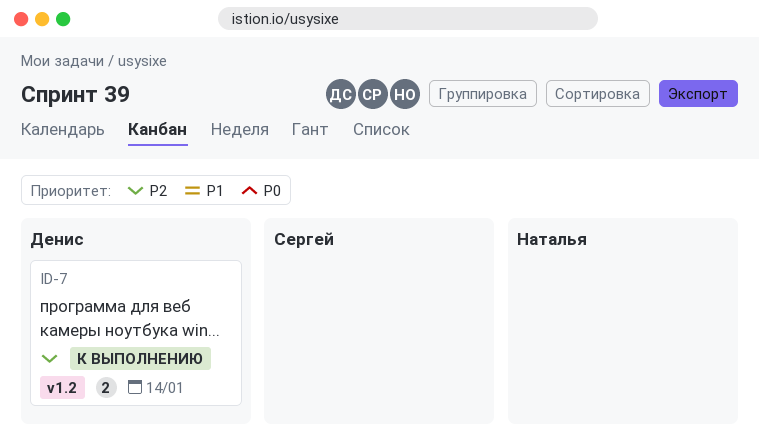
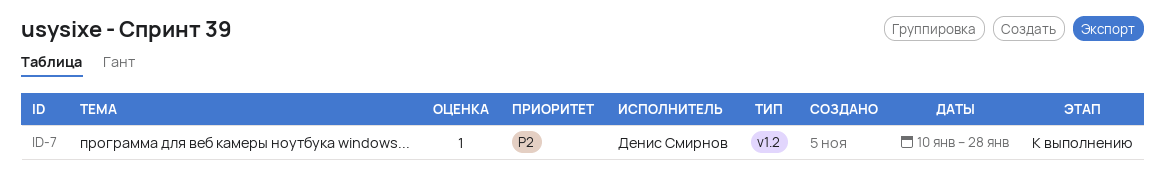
ID-7, estimate: 2 -> 1
ID-7, due: Jan 14 -> Jan 28

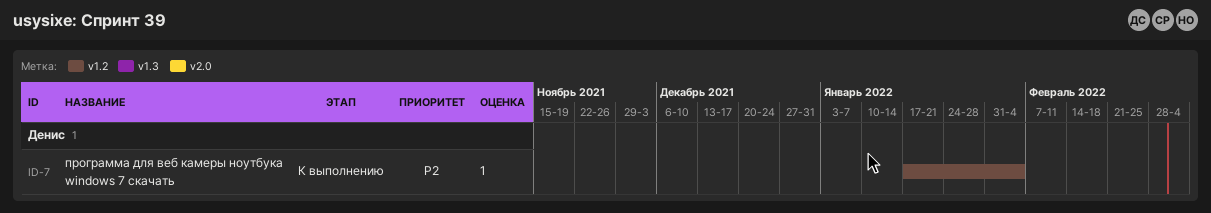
ID-7, start: Jan 10 -> Jan 17
ID-7, due: Jan 28 -> Feb 4

